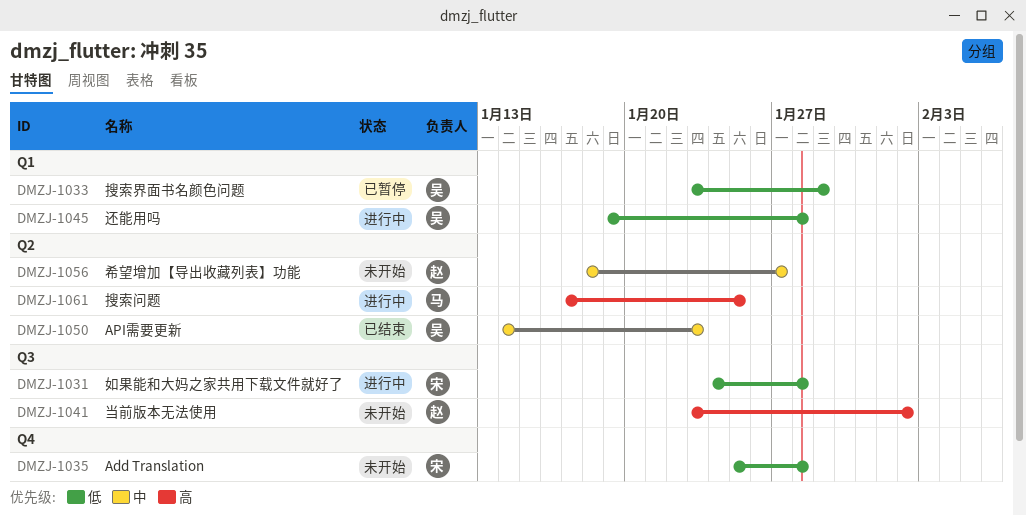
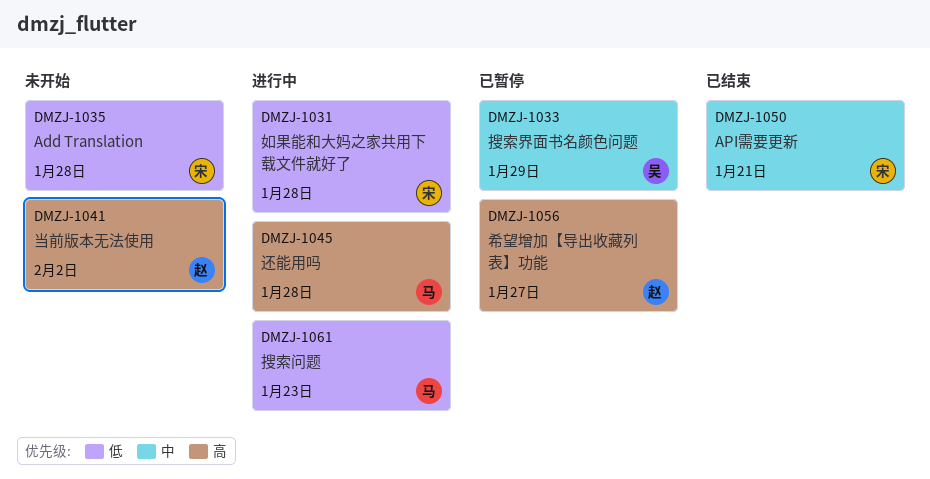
DMZJ-1033, priority: 低 -> 中
DMZJ-1045, owner: 吴 -> 马
DMZJ-1045, priority: 低 -> 高
DMZJ-1050, owner: 吴 -> 宋
DMZJ-1050, due: Jan 23 -> Jan 21
DMZJ-1056, status: 未开始 -> 已暂停
DMZJ-1056, priority: 中 -> 高
DMZJ-1061, priority: 高 -> 低
DMZJ-1061, due: Jan 25 -> Jan 23

